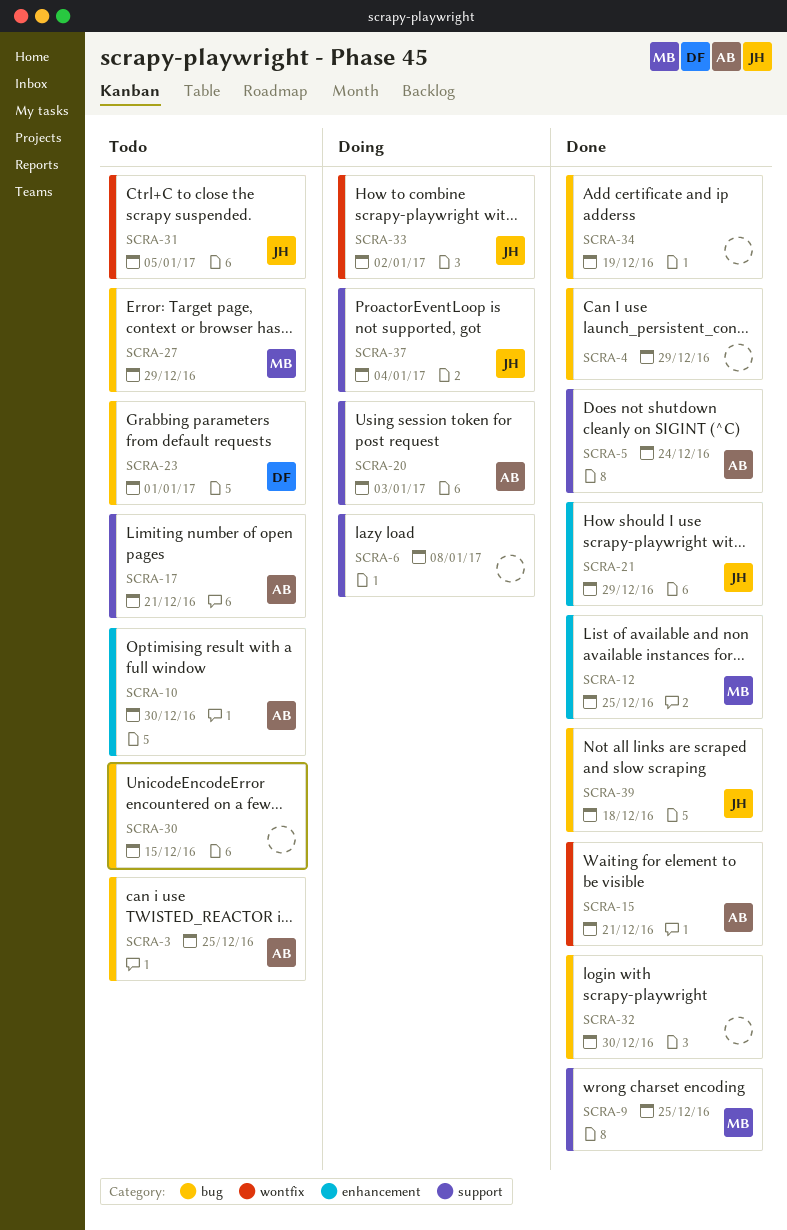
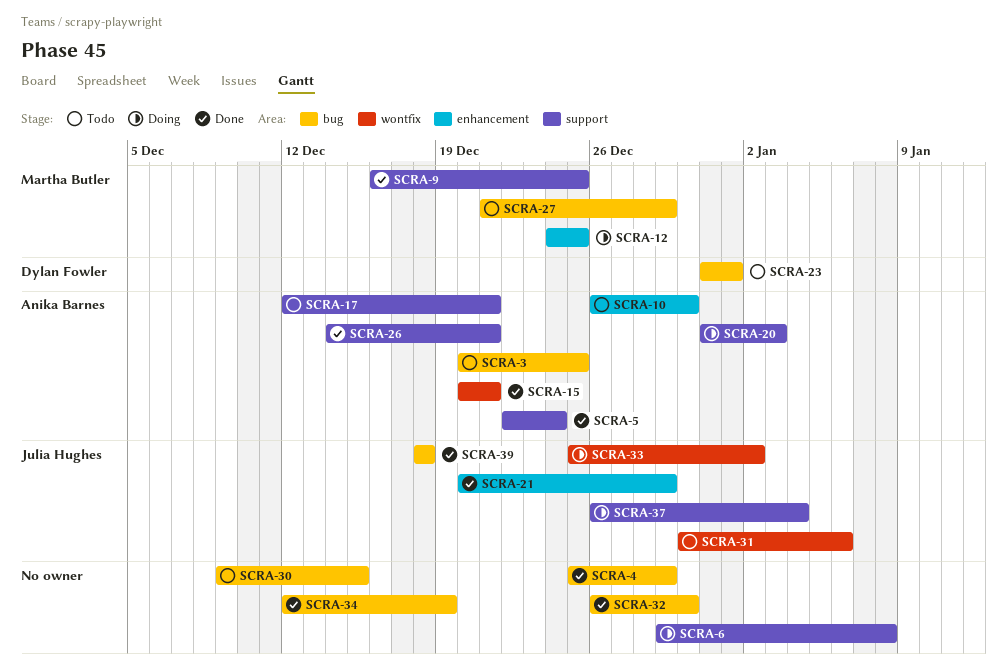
SCRA-12, status: Done -> Doing
SCRA-26: none -> present
SCRA-31, due: Jan 5 -> Jan 6

